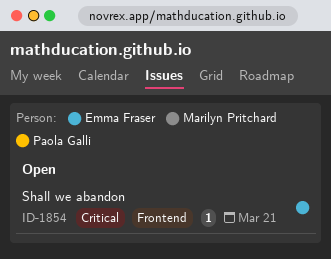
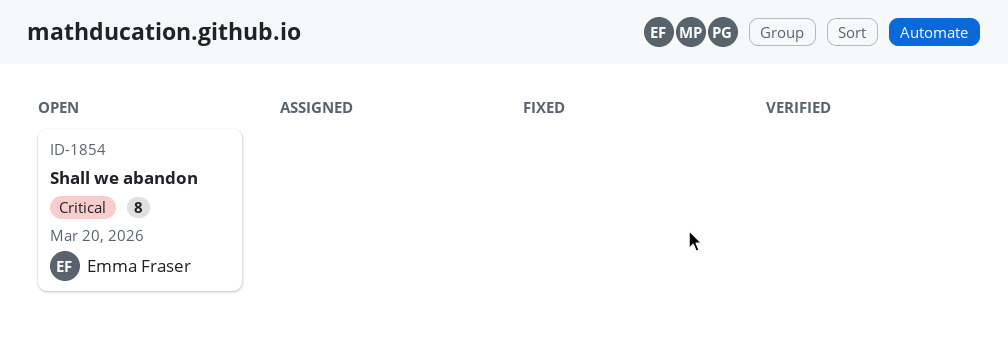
ID-1854, estimate: 1 -> 8
ID-1854, due: Mar 21 -> Mar 20

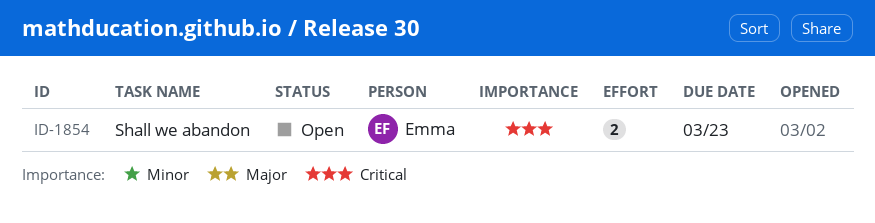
ID-1854, estimate: 8 -> 2
ID-1854, due: Mar 20 -> Mar 23

